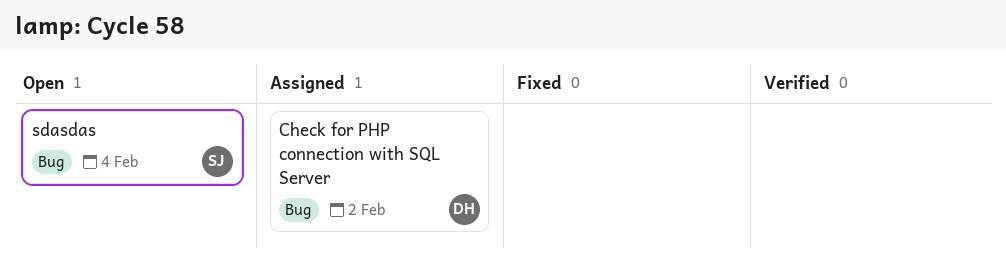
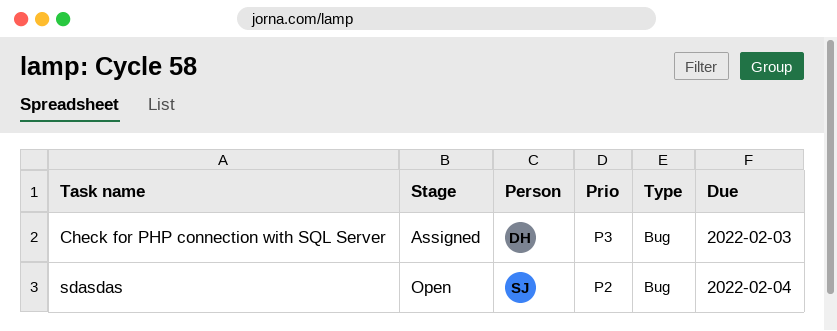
Check for PHP connection with SQL Server, due: Feb 2 -> Feb 3

